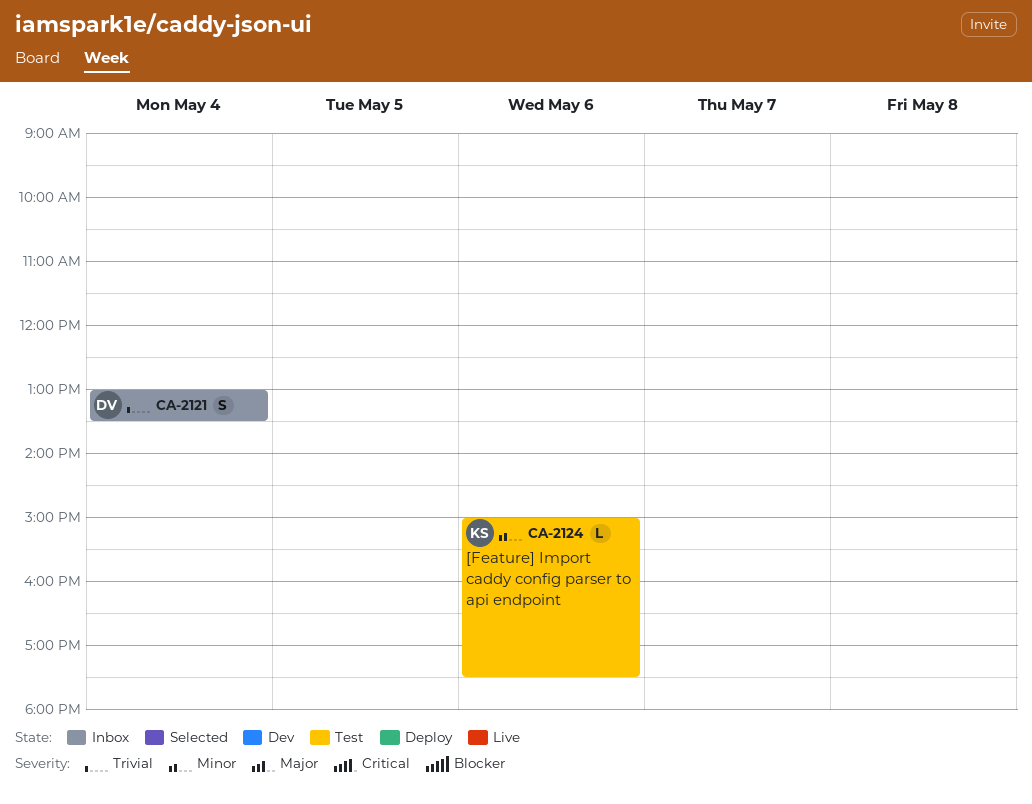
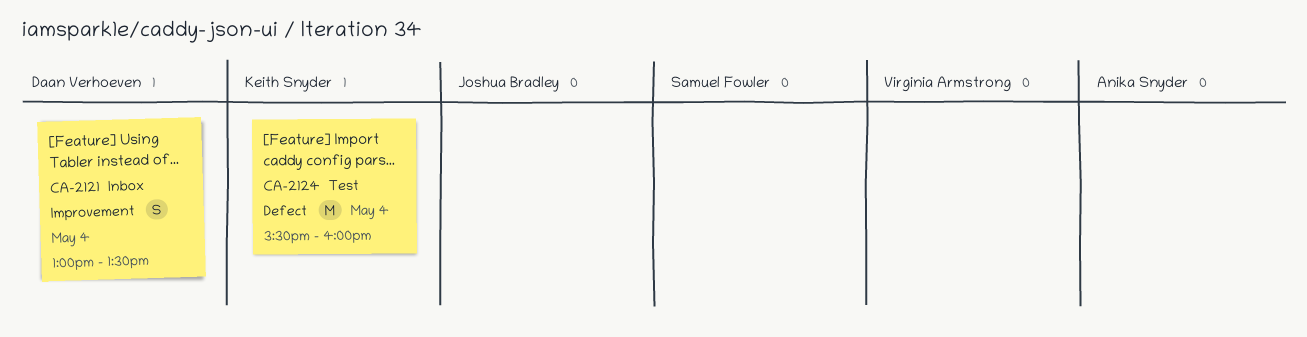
CA-2124, estimate: L -> M
CA-2124, day: May 6 -> May 4
CA-2124, begins: 15:00 -> 15:30
CA-2124, ends: 17:30 -> 16:00

